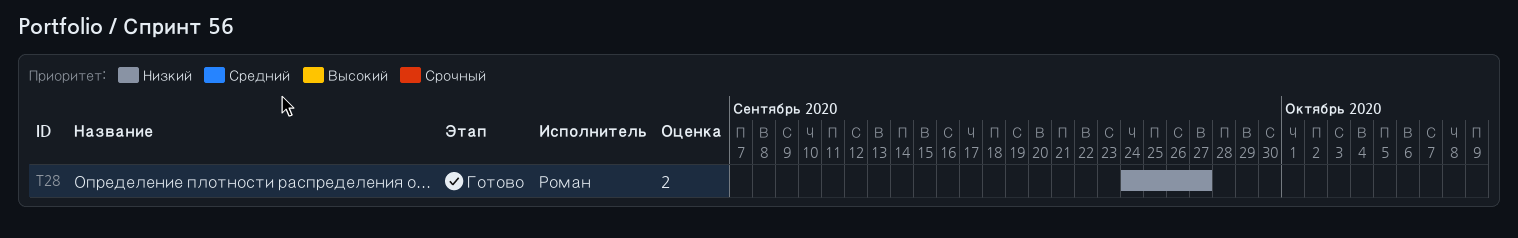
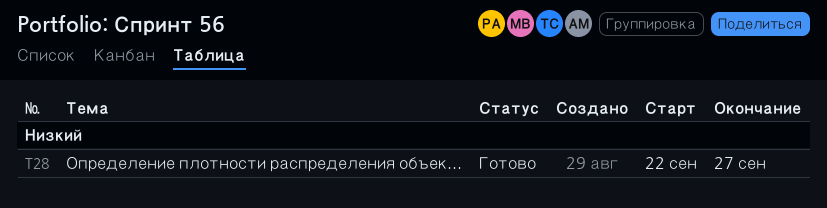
T28, start: Sep 24 -> Sep 22

